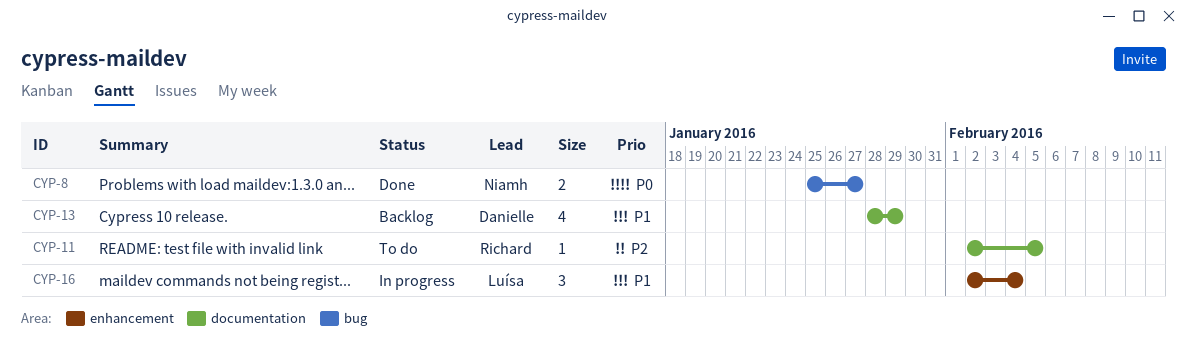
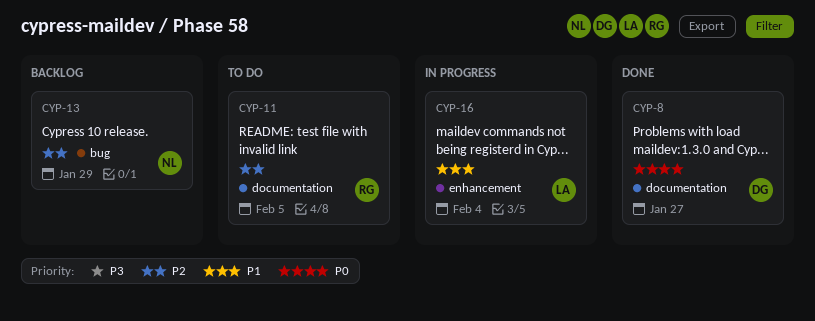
CYP-8, owner: Niamh -> Danielle
CYP-8, label: bug -> documentation
CYP-13, owner: Danielle -> Niamh
CYP-13, priority: P1 -> P2
CYP-13, label: documentation -> bug

